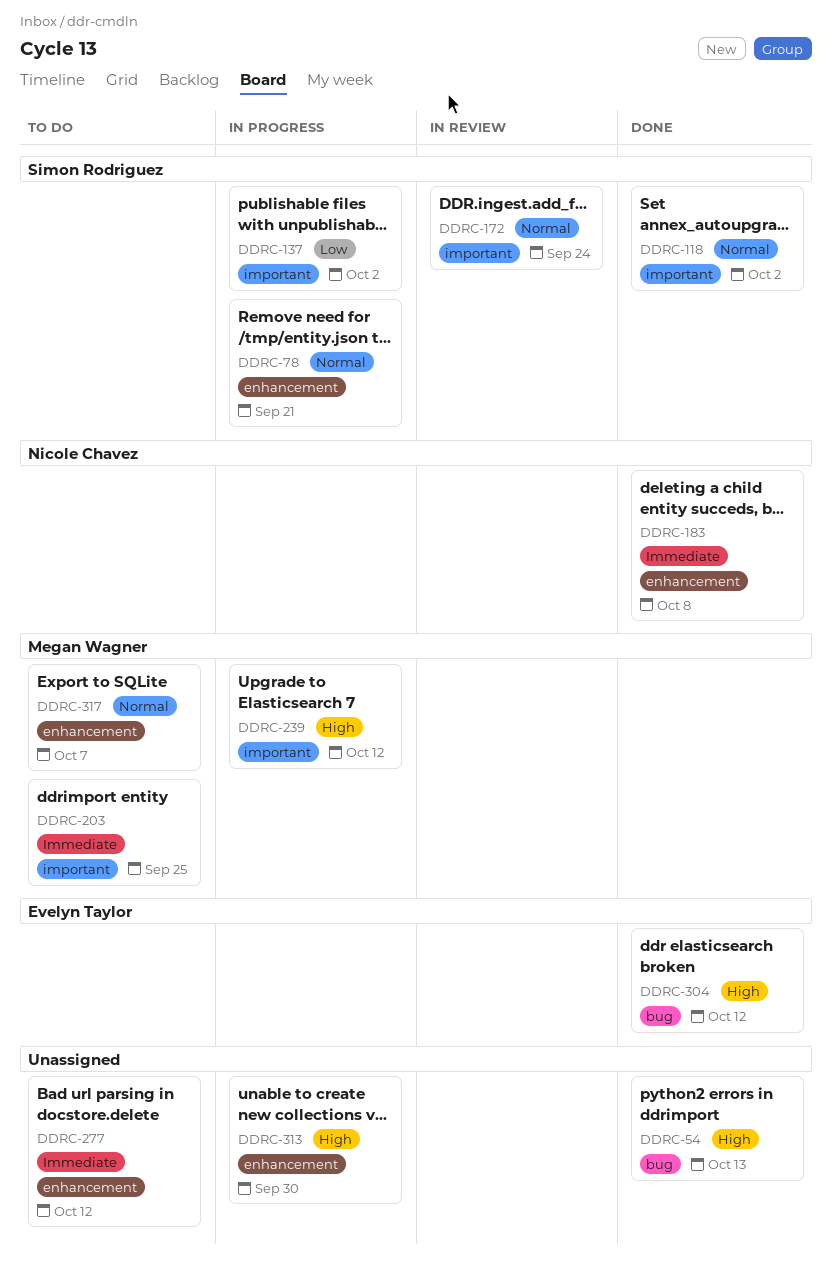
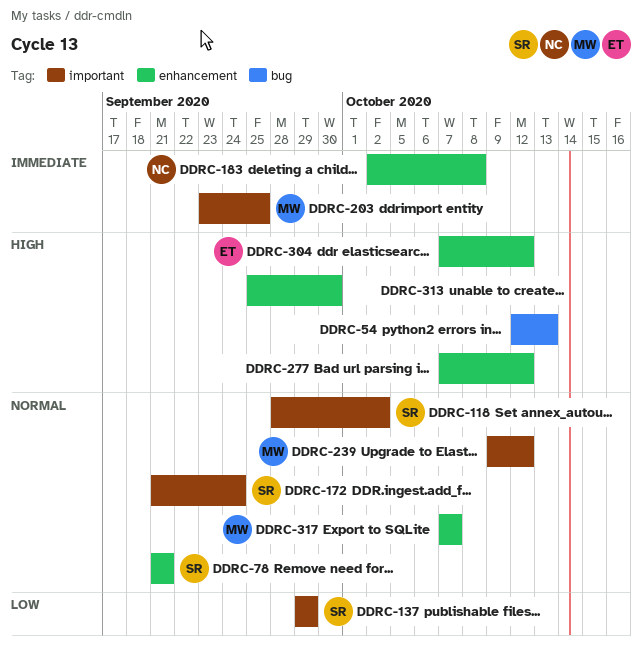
DDRC-137, due: Oct 2 -> Sep 29
DDRC-239, priority: High -> Normal
DDRC-277, priority: Immediate -> High
DDRC-304, label: bug -> enhancement

